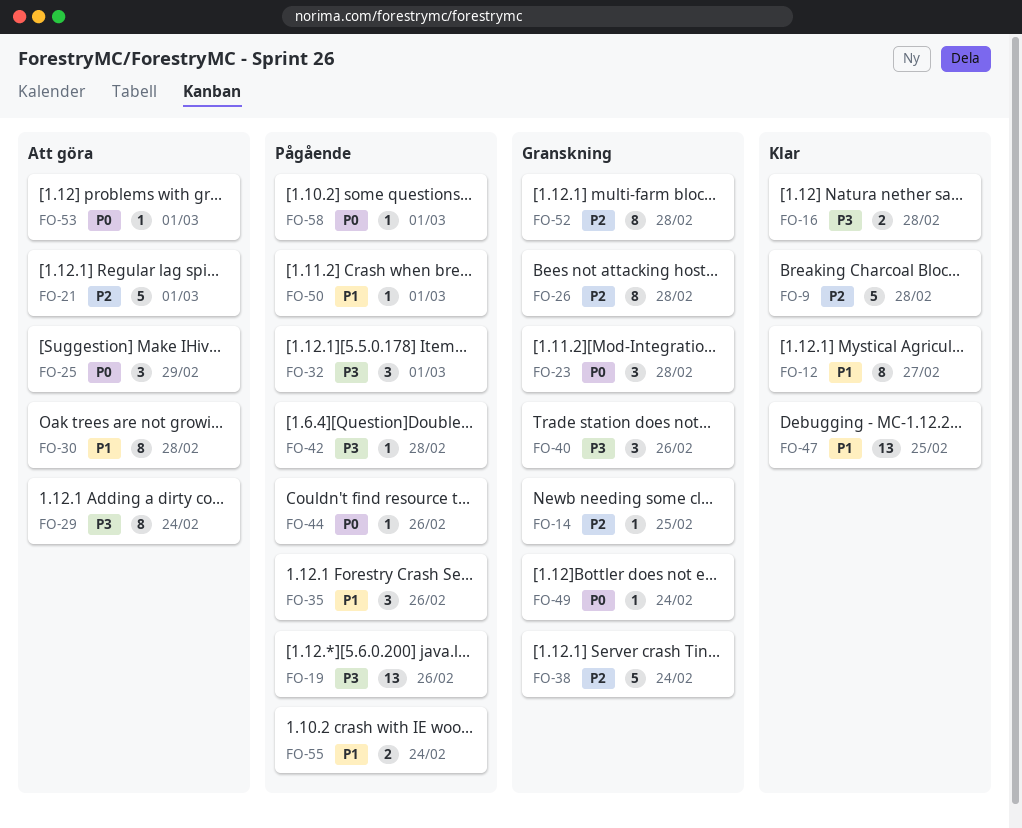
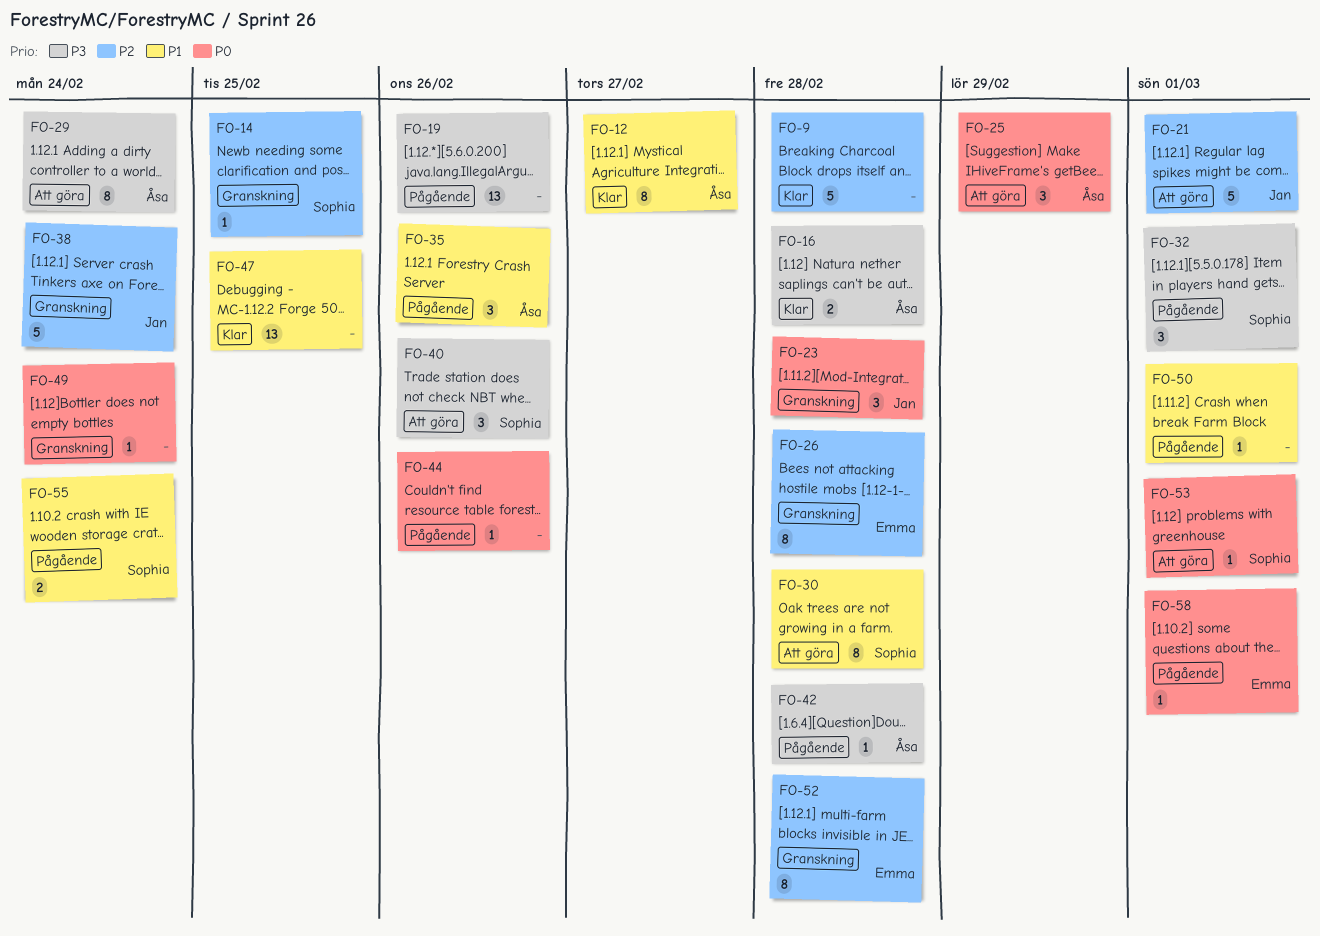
FO-40, status: Granskning -> Att göra

